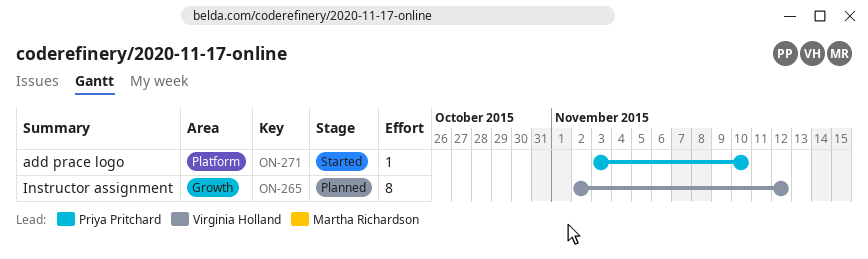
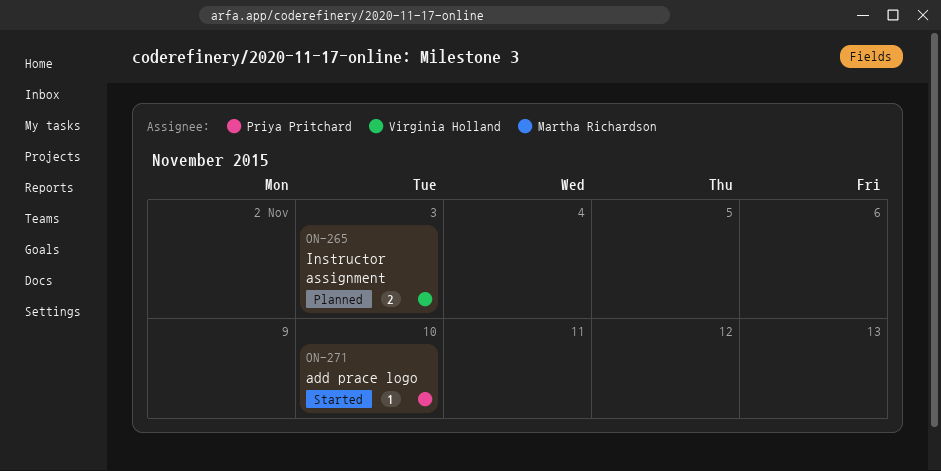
ON-265, estimate: 8 -> 2
ON-265, due: Nov 12 -> Nov 3

